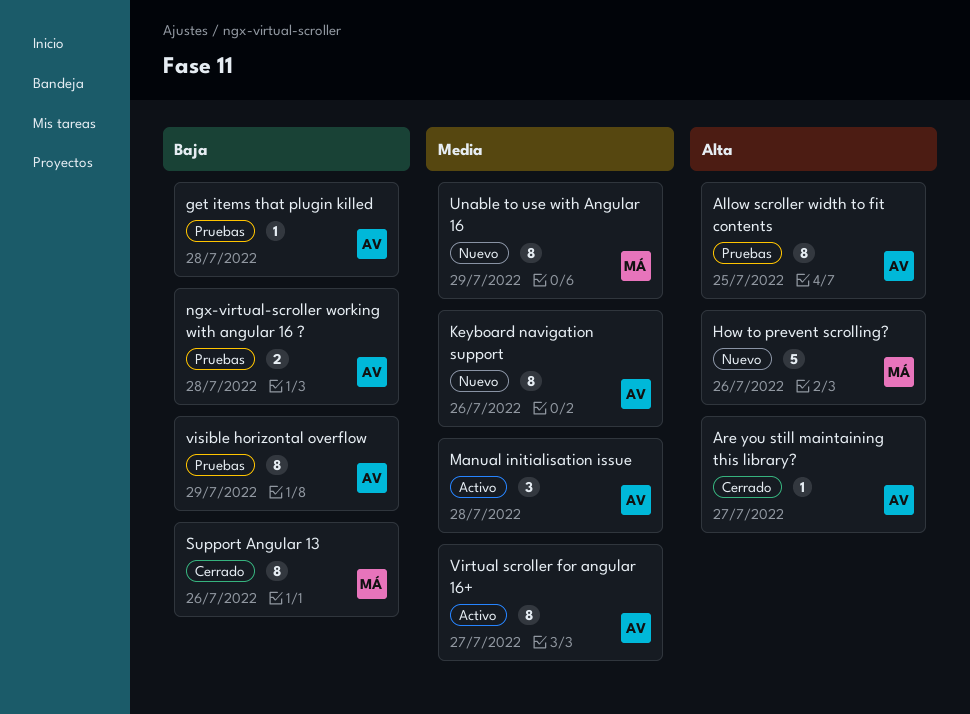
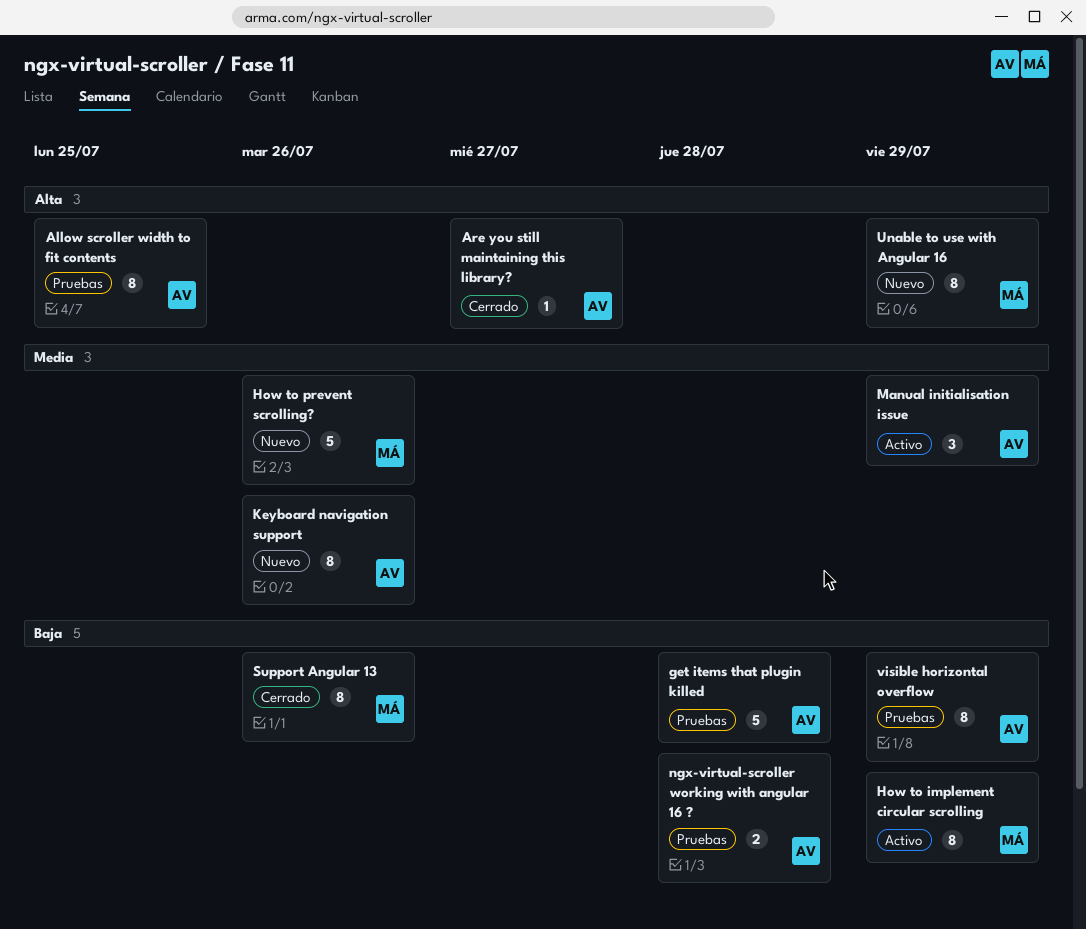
get items that plugin killed, estimate: 1 -> 5
How to implement circular scrolling: none -> present
How to prevent scrolling?, priority: Alta -> Media
Manual initialisation issue, due: Jul 28 -> Jul 29
Unable to use with Angular 16, priority: Media -> Alta
Virtual scroller for angular 16+: present -> none

